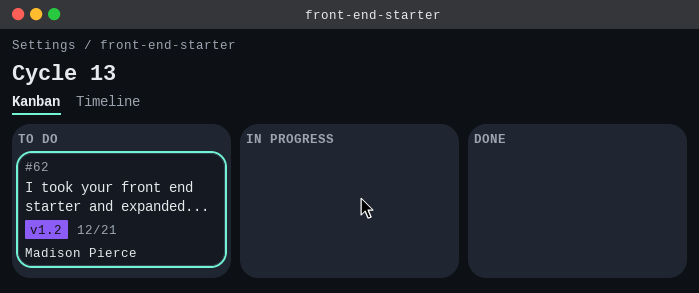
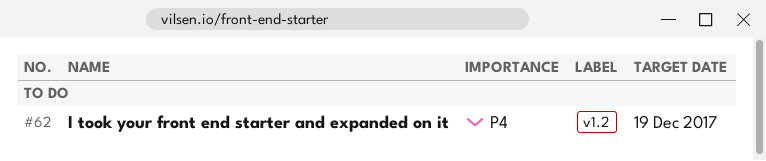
#62, due: Dec 21 -> Dec 19

